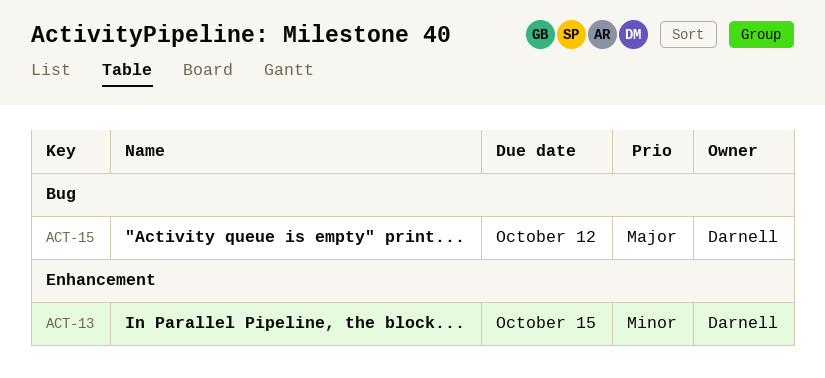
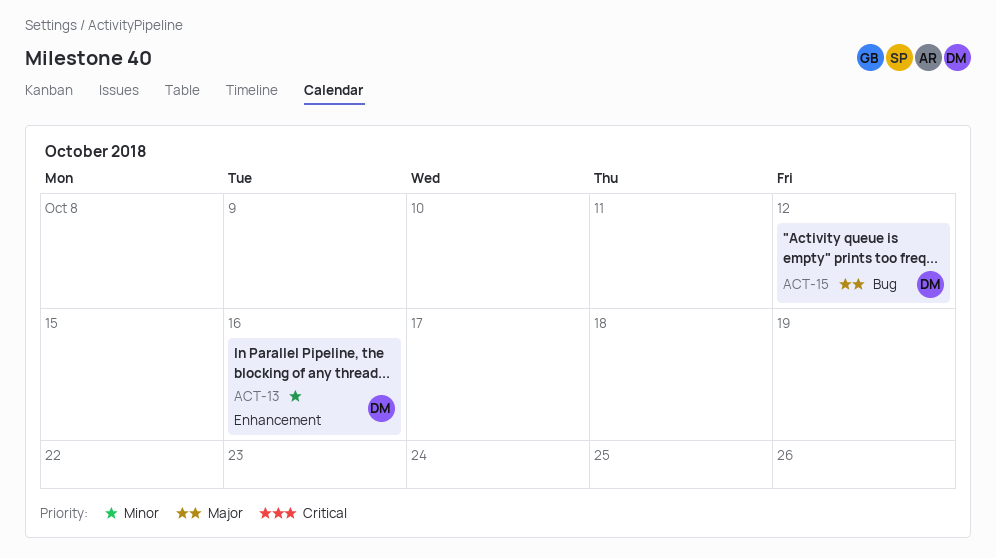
ACT-13, due: Oct 15 -> Oct 16

